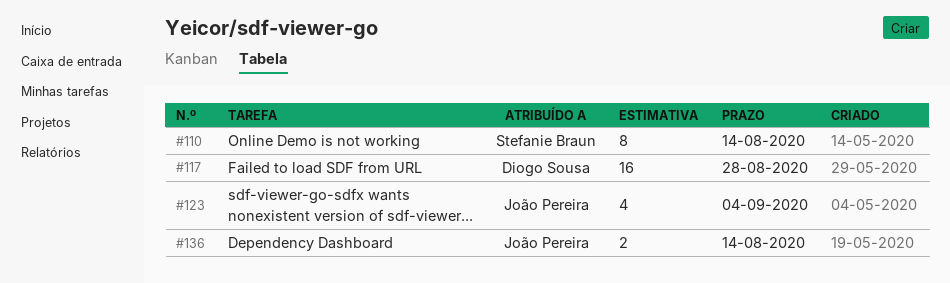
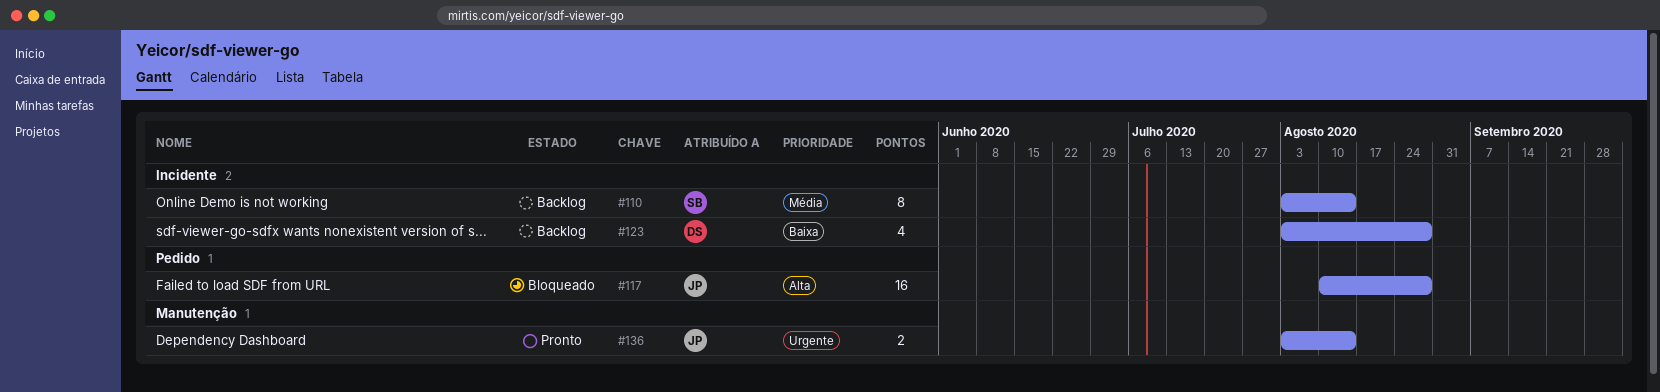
#117, owner: Diogo Sousa -> João Pereira
#123, owner: João Pereira -> Diogo Sousa
#123, due: Sep 4 -> Aug 28

